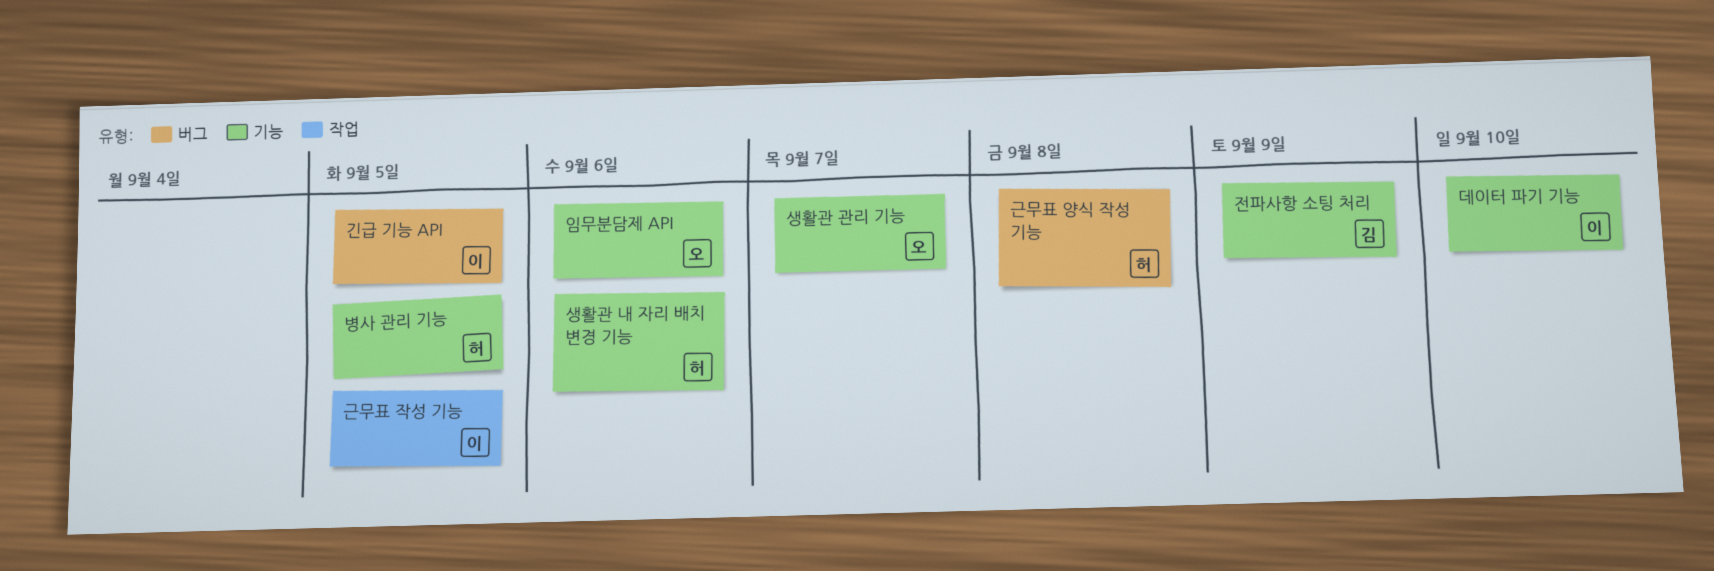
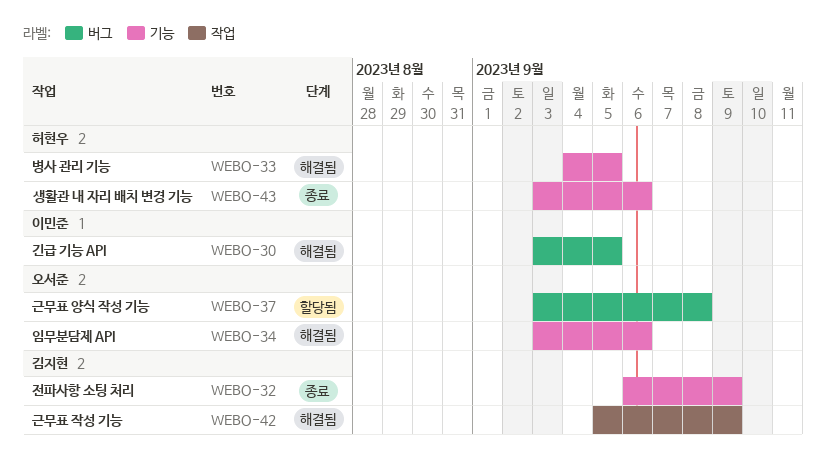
근무표 양식 작성 기능, owner: 허현우 -> 오서준
근무표 작성 기능, owner: 이민준 -> 김지현
근무표 작성 기능, due: Sep 5 -> Sep 9
데이터 파기 기능: present -> none
생활관 관리 기능: present -> none

